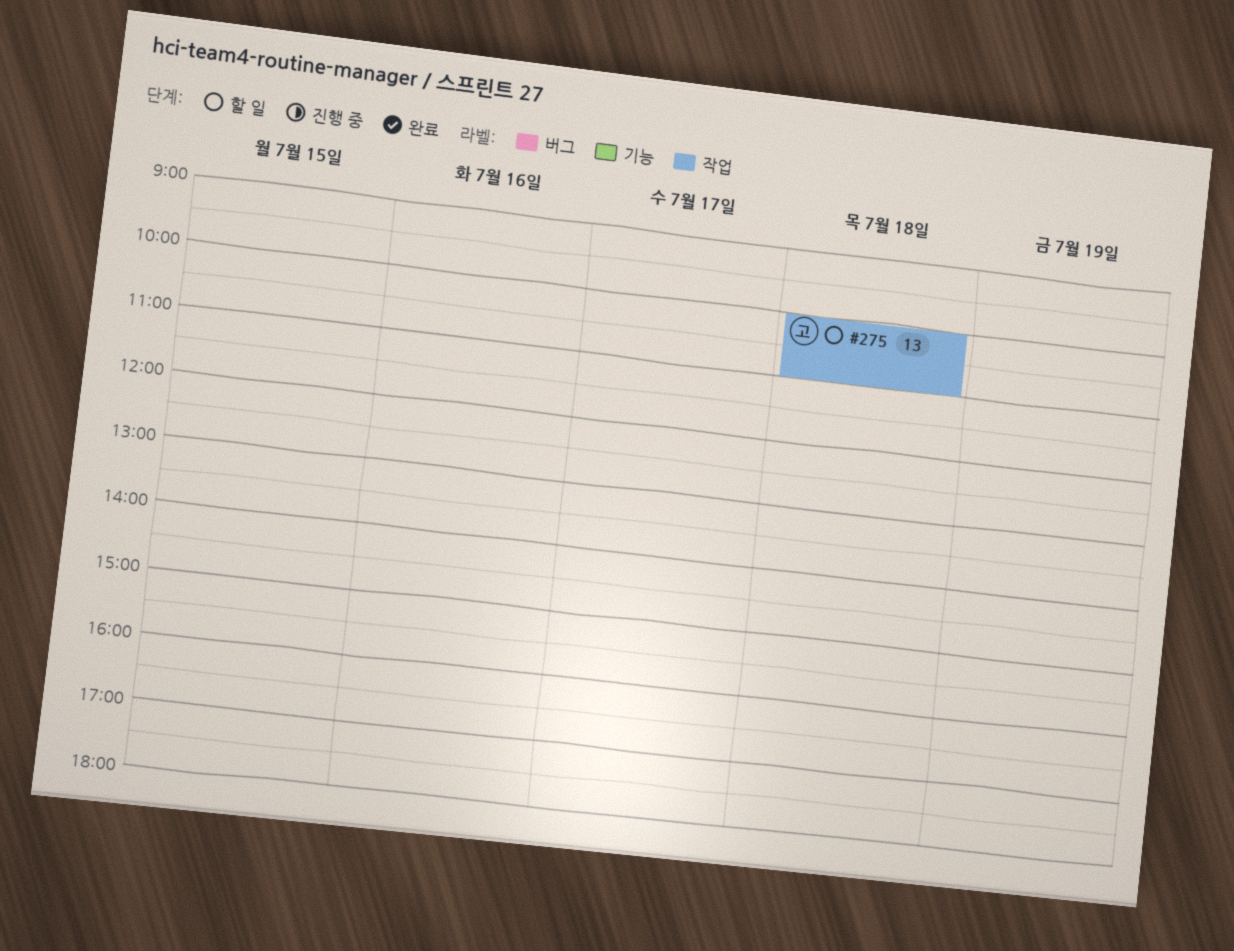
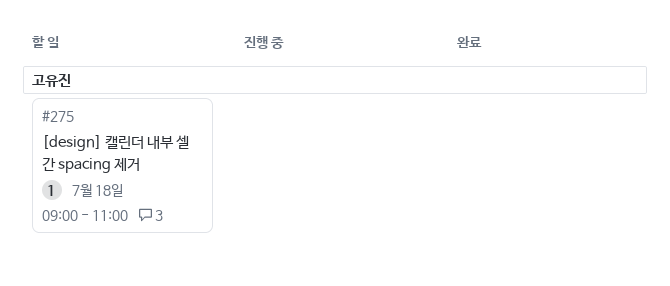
#275, estimate: 13 -> 1
#275, begins: 10:00 -> 09:00

